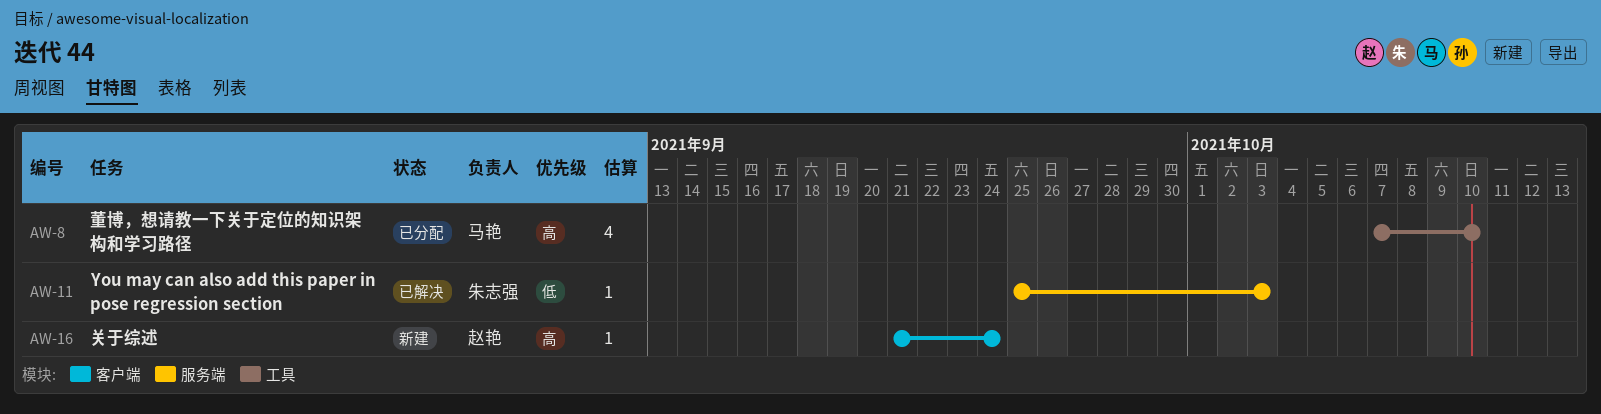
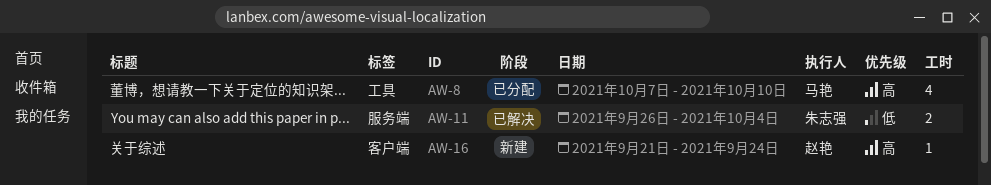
AW-11, estimate: 1 -> 2
AW-11, start: Sep 25 -> Sep 26
AW-11, due: Oct 3 -> Oct 4

